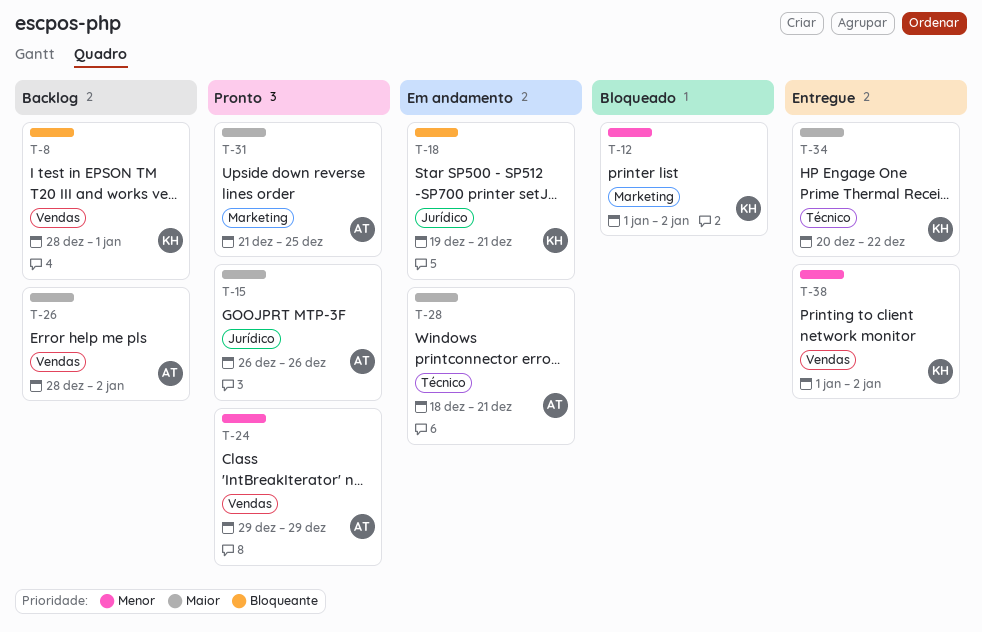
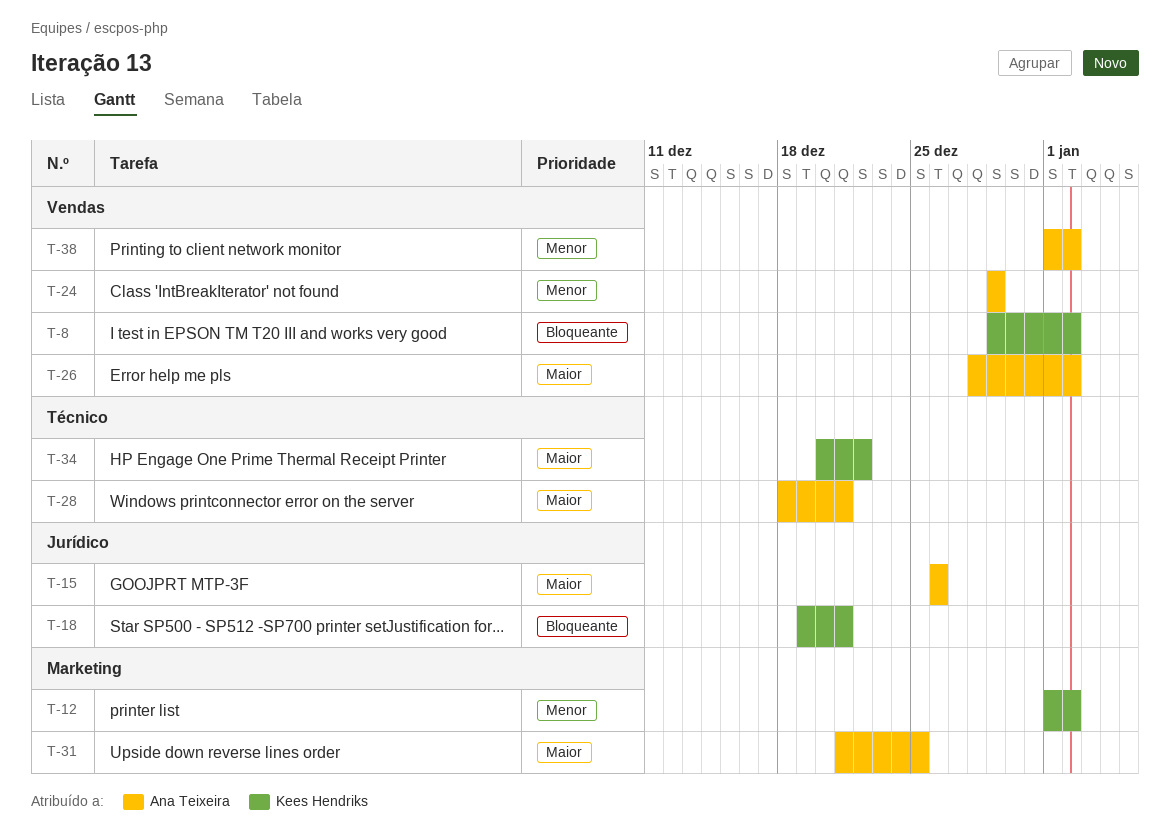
T-8, start: Dec 28 -> Dec 29
T-8, due: Jan 1 -> Jan 2
T-38, owner: Kees Hendriks -> Ana Teixeira

